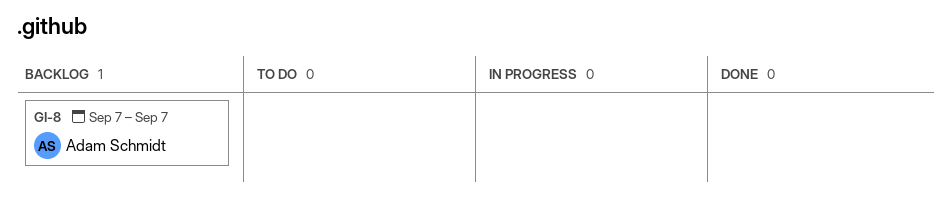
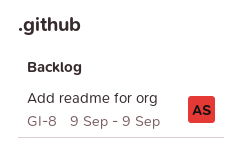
GI-8, start: Sep 7 -> Sep 9
GI-8, due: Sep 7 -> Sep 9

